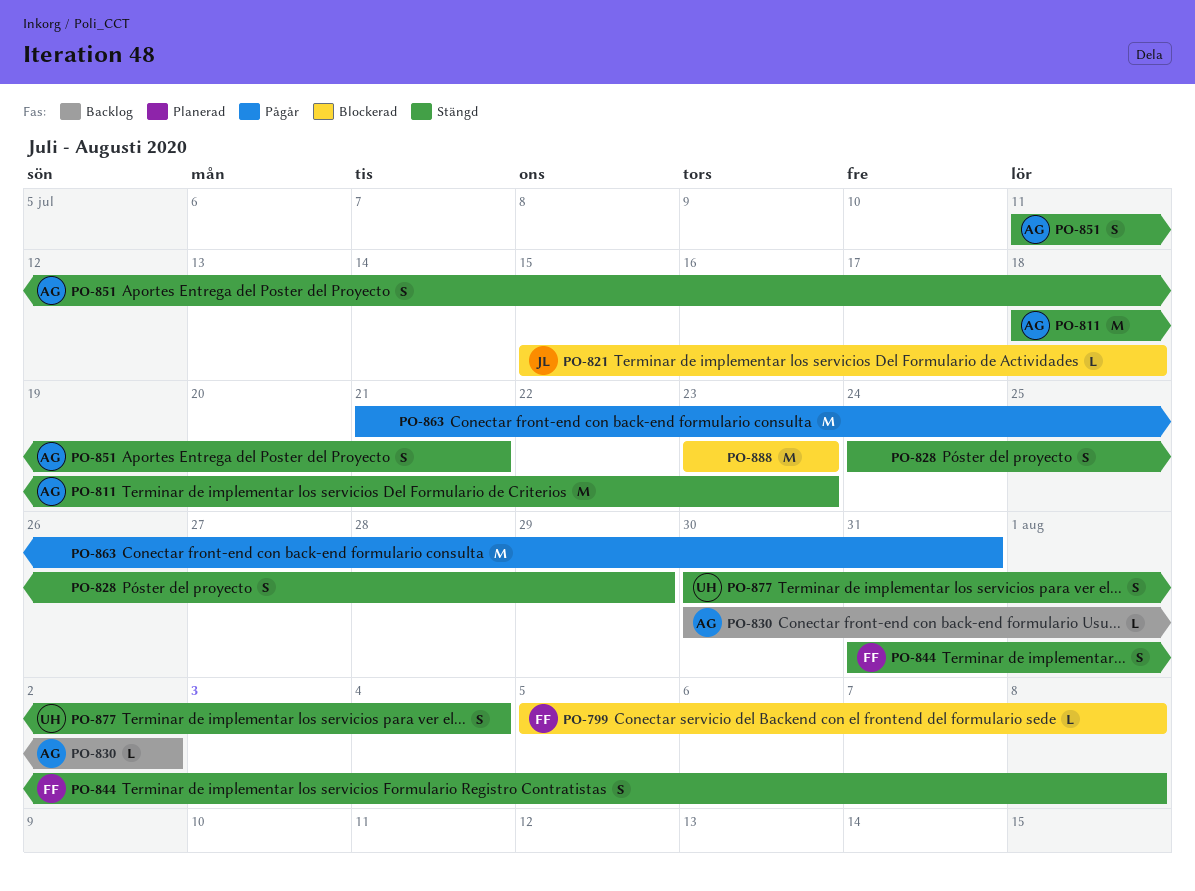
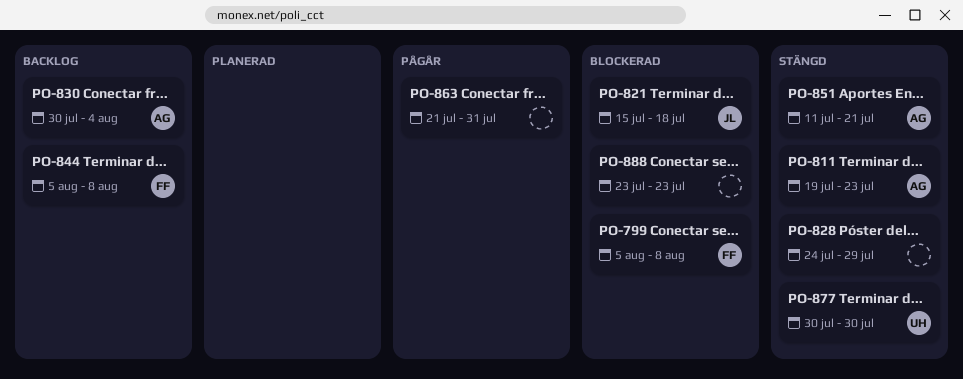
PO-811, start: Jul 18 -> Jul 19
PO-830, due: Aug 2 -> Aug 4
PO-844, status: Stängd -> Backlog
PO-844, start: Jul 31 -> Aug 5
PO-877, due: Aug 4 -> Jul 30

